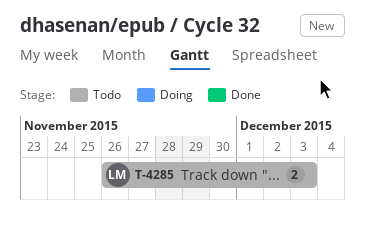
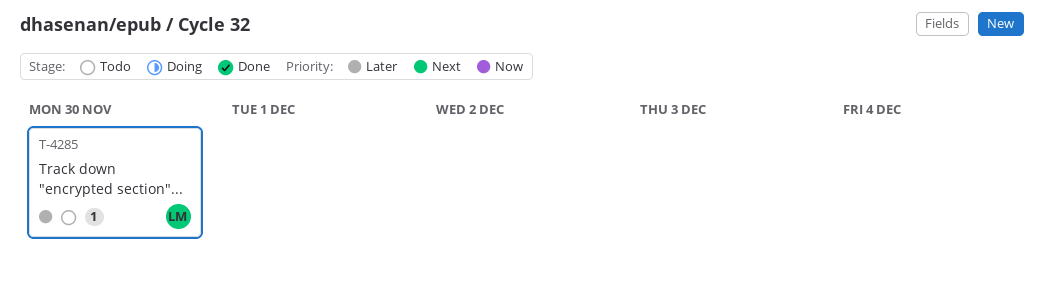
T-4285, estimate: 2 -> 1
T-4285, due: Dec 3 -> Nov 30

